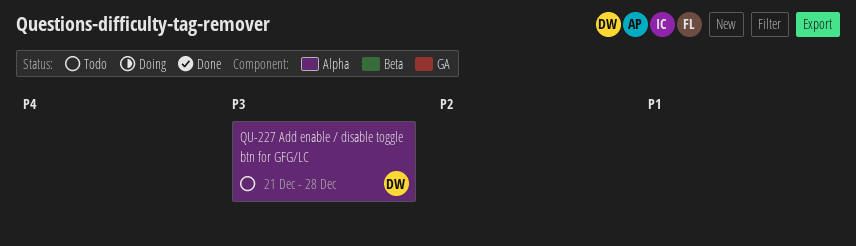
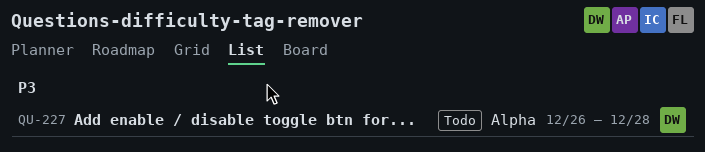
QU-227, start: Dec 21 -> Dec 26

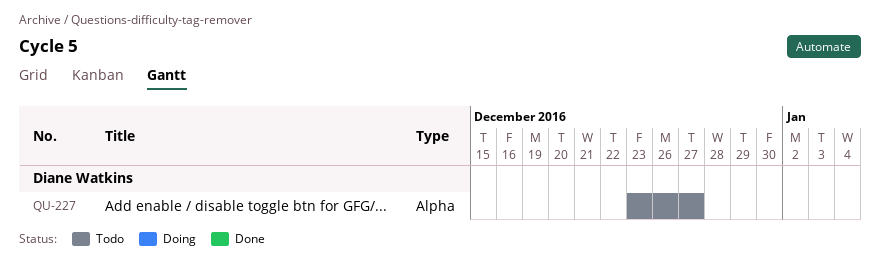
QU-227, start: Dec 26 -> Dec 23
QU-227, due: Dec 28 -> Dec 27

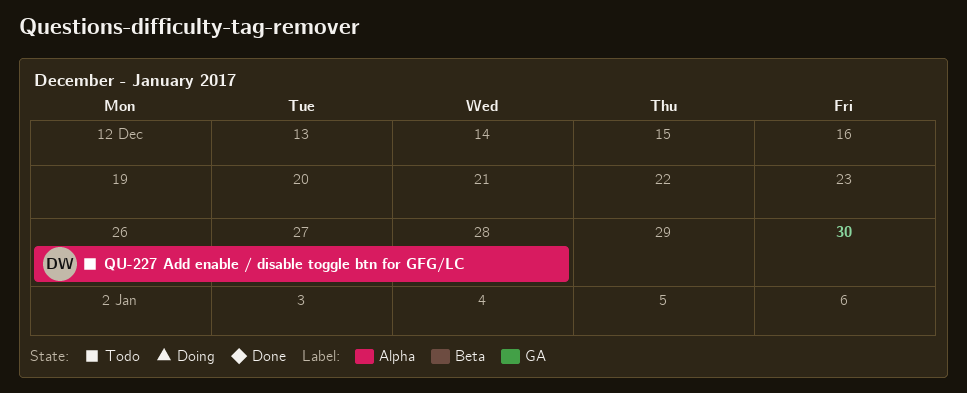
QU-227, start: Dec 23 -> Dec 26
QU-227, due: Dec 27 -> Dec 28

